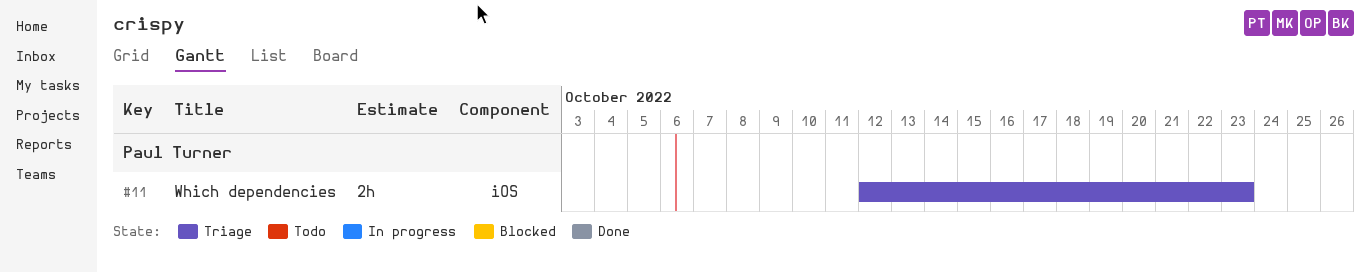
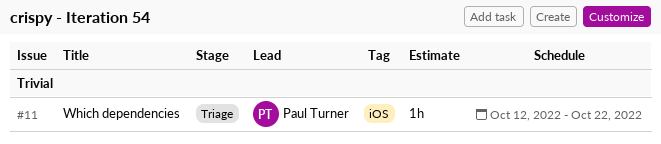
#11, estimate: 2h -> 1h
#11, due: Oct 23 -> Oct 22

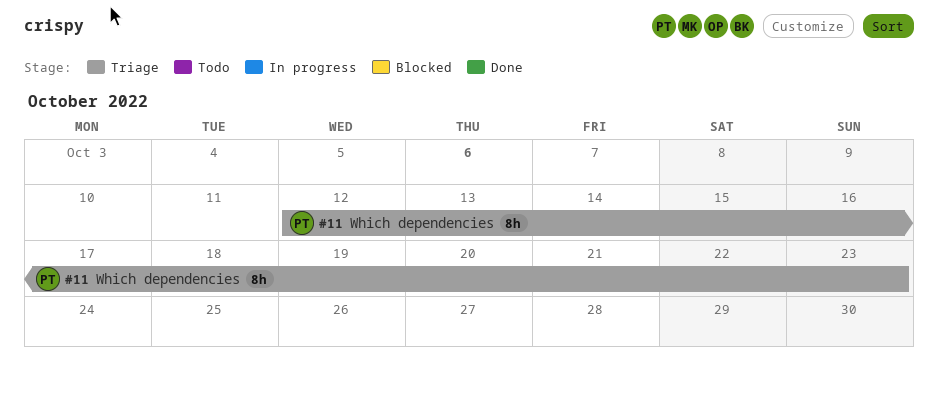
#11, estimate: 1h -> 8h
#11, due: Oct 22 -> Oct 23

